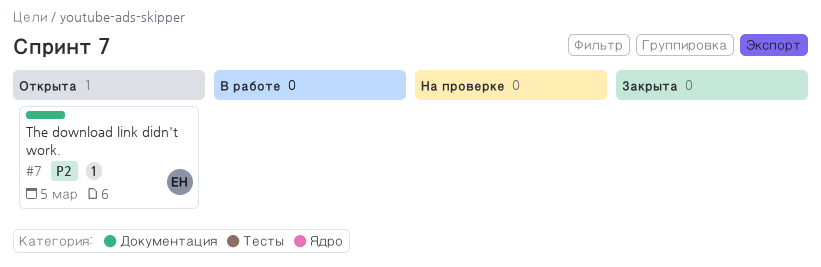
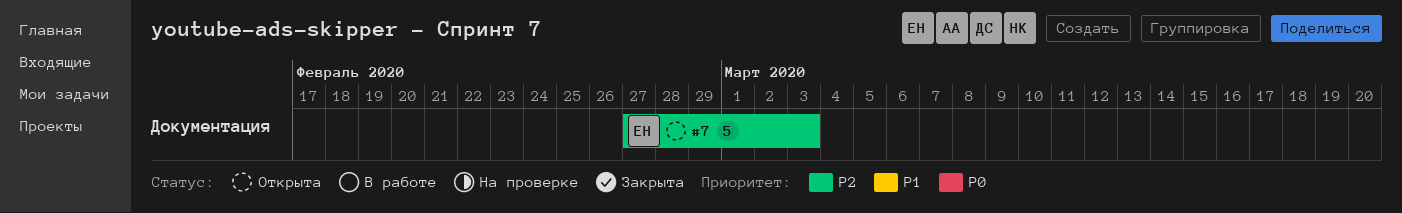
#7, estimate: 1 -> 5
#7, due: Mar 5 -> Mar 3

